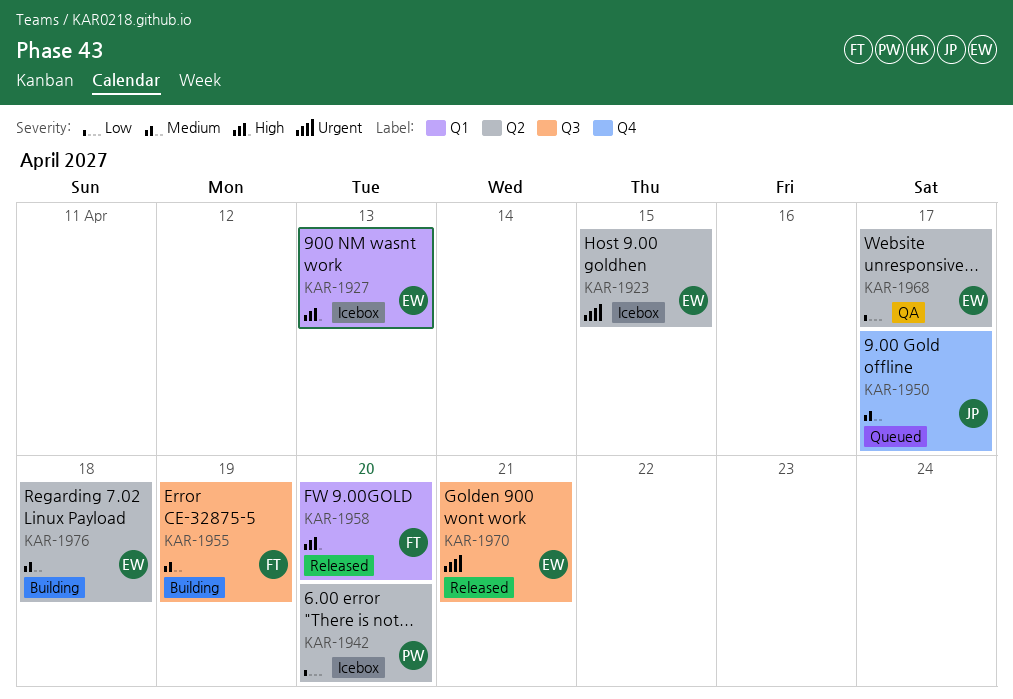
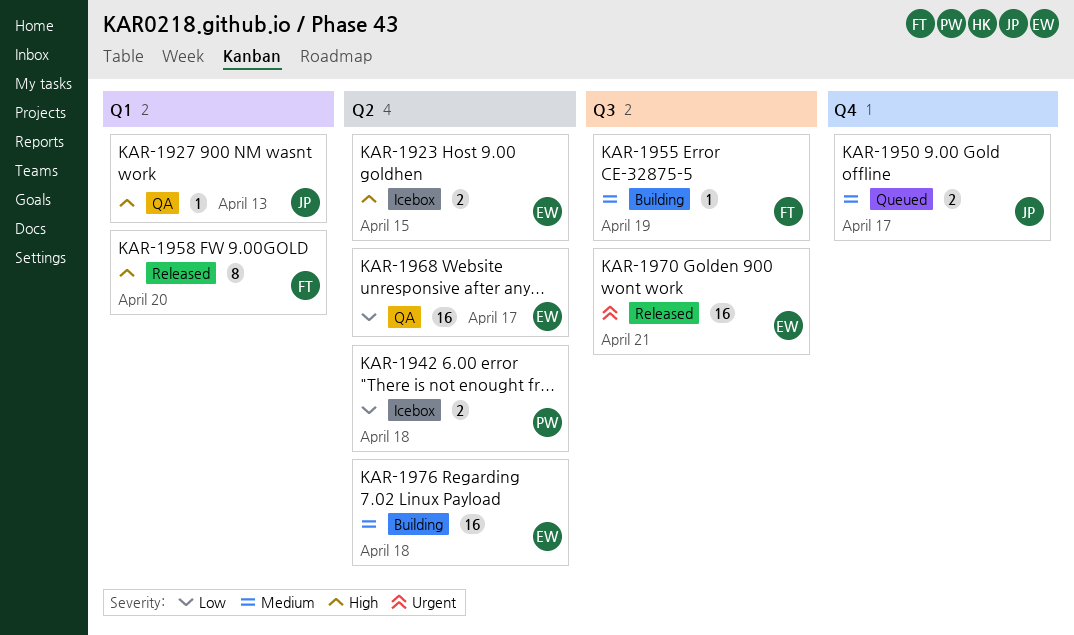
KAR-1923, priority: Urgent -> High
KAR-1927, status: Icebox -> QA
KAR-1927, owner: EW -> JP
KAR-1942, due: Apr 20 -> Apr 18

